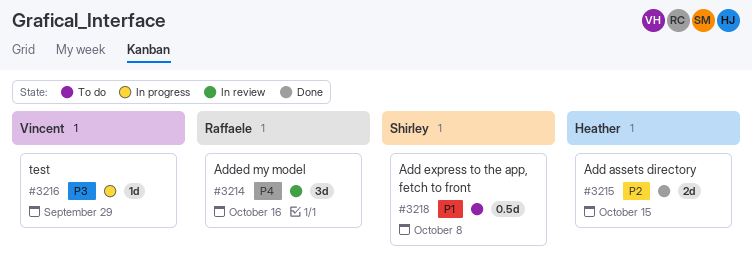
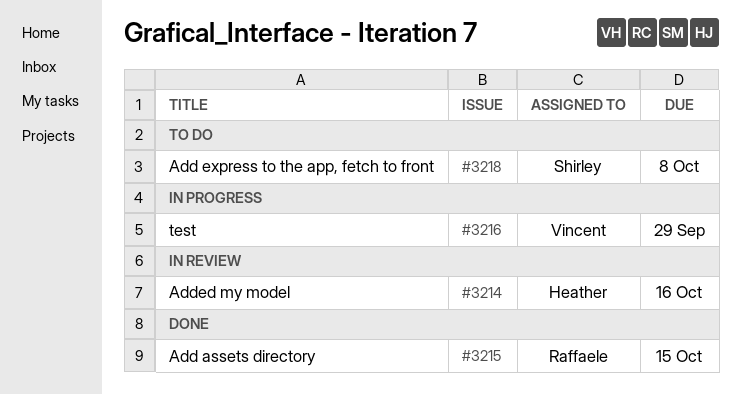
#3214, owner: Raffaele -> Heather
#3215, owner: Heather -> Raffaele

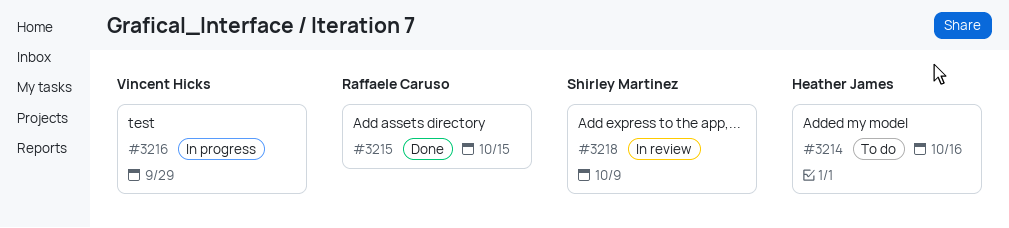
#3214, status: In review -> To do
#3218, status: To do -> In review
#3218, due: Oct 8 -> Oct 9

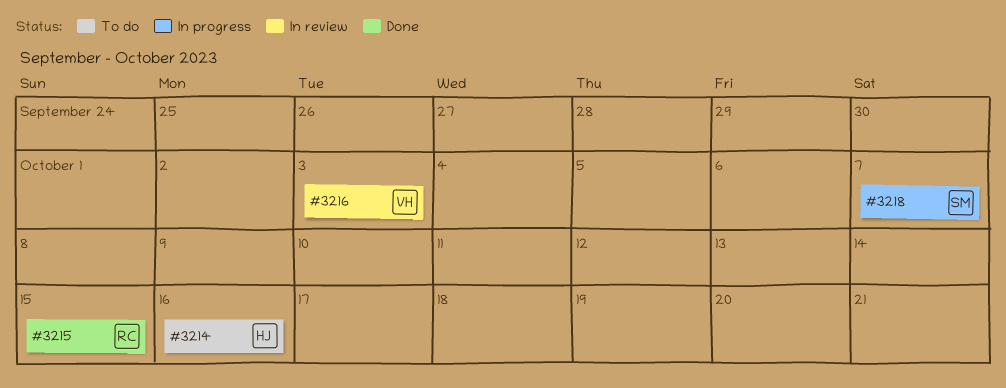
#3216, status: In progress -> In review
#3216, due: Sep 29 -> Oct 3
#3218, status: In review -> In progress
#3218, due: Oct 9 -> Oct 7

